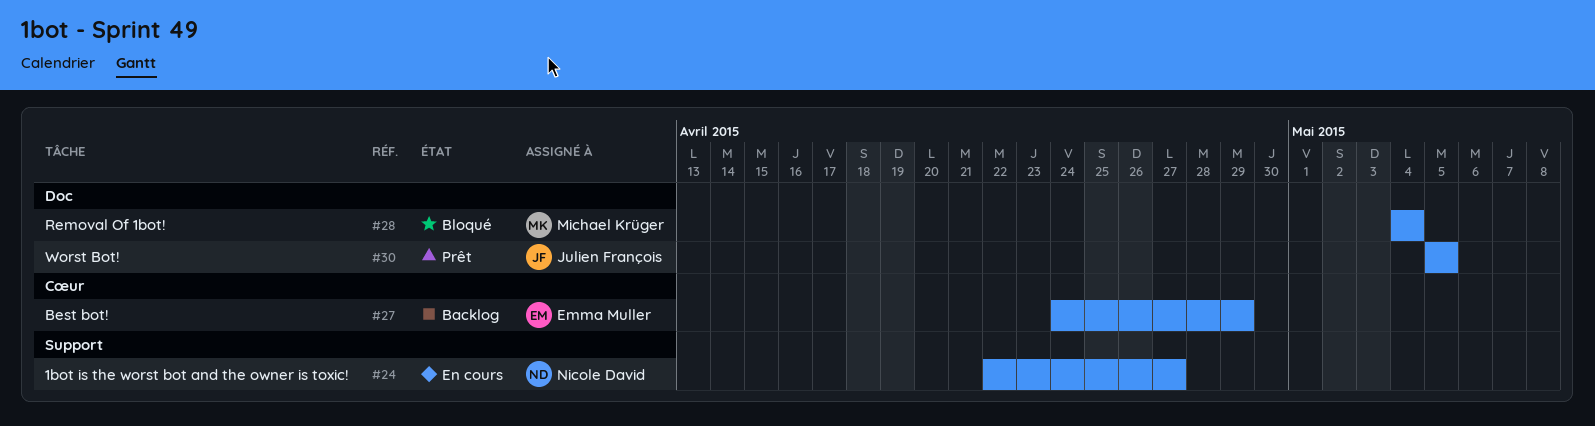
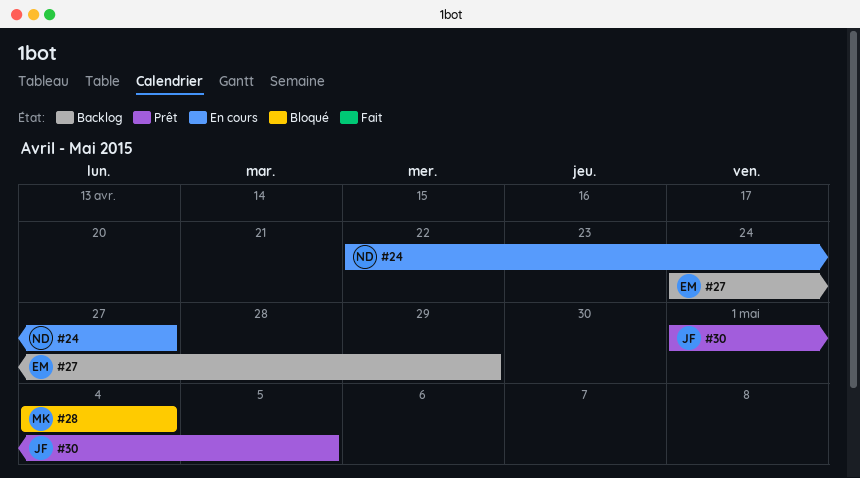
#30, start: May 5 -> May 1

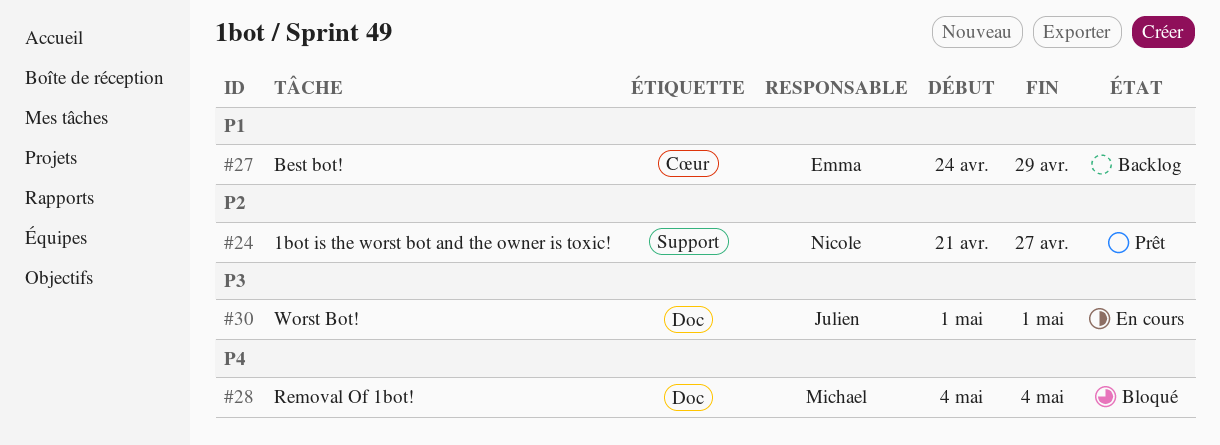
#24, status: En cours -> Prêt
#24, start: Apr 22 -> Apr 21
#30, status: Prêt -> En cours
#30, due: May 5 -> May 1

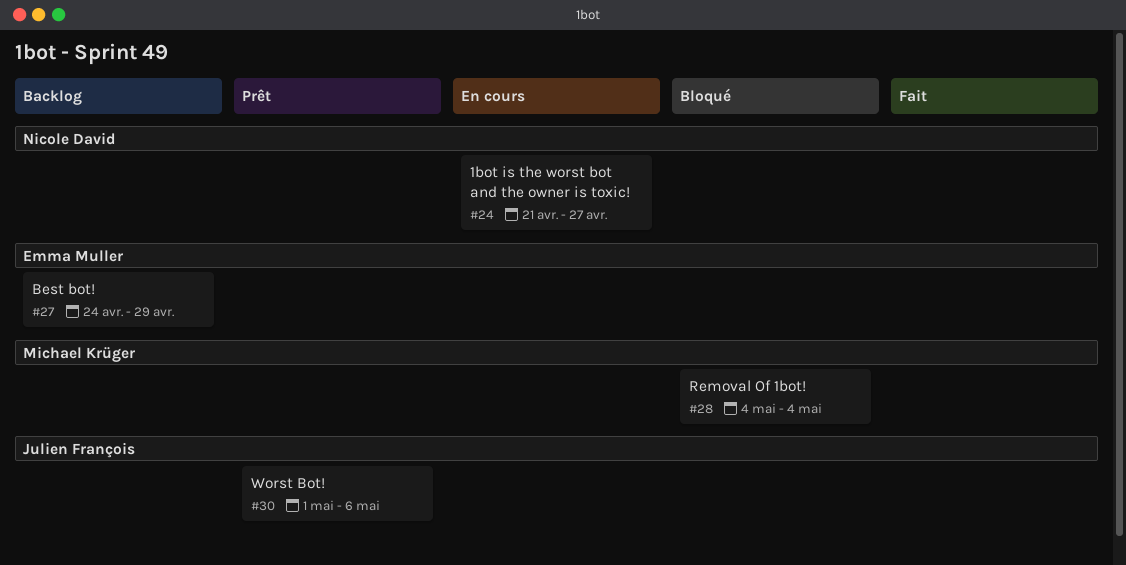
#24, status: Prêt -> En cours
#30, status: En cours -> Prêt
#30, due: May 1 -> May 6

